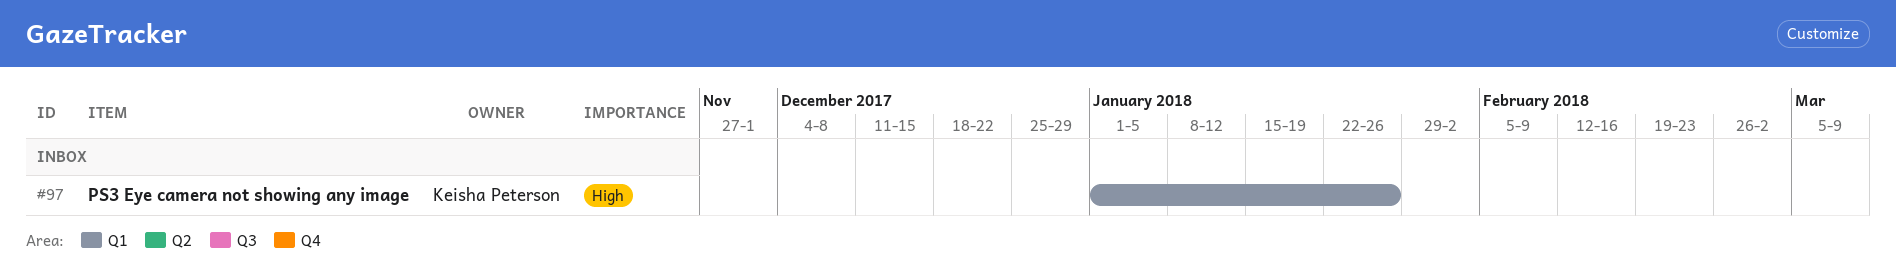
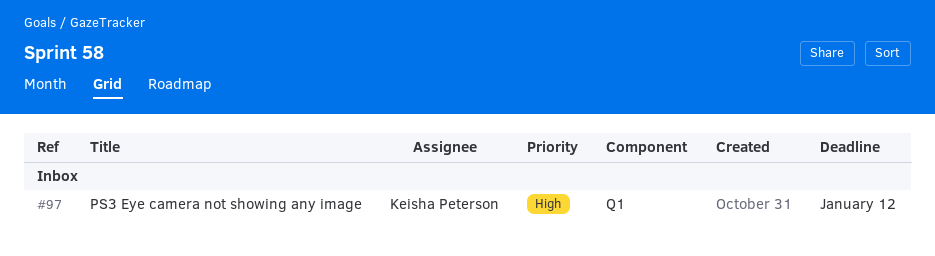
#97, due: Jan 26 -> Jan 12

